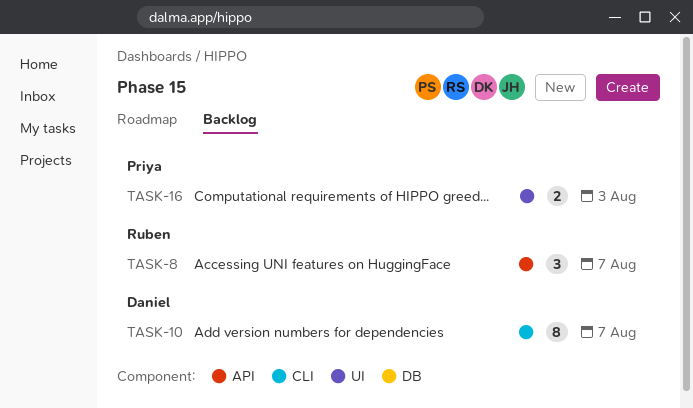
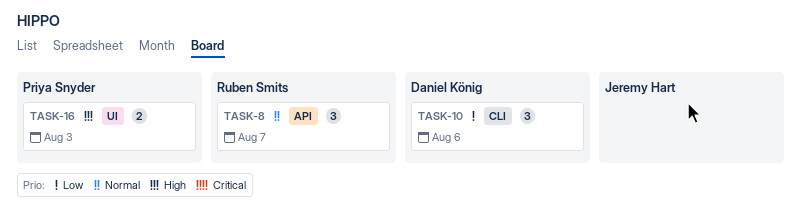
TASK-10, estimate: 8 -> 3
TASK-10, due: Aug 7 -> Aug 6

